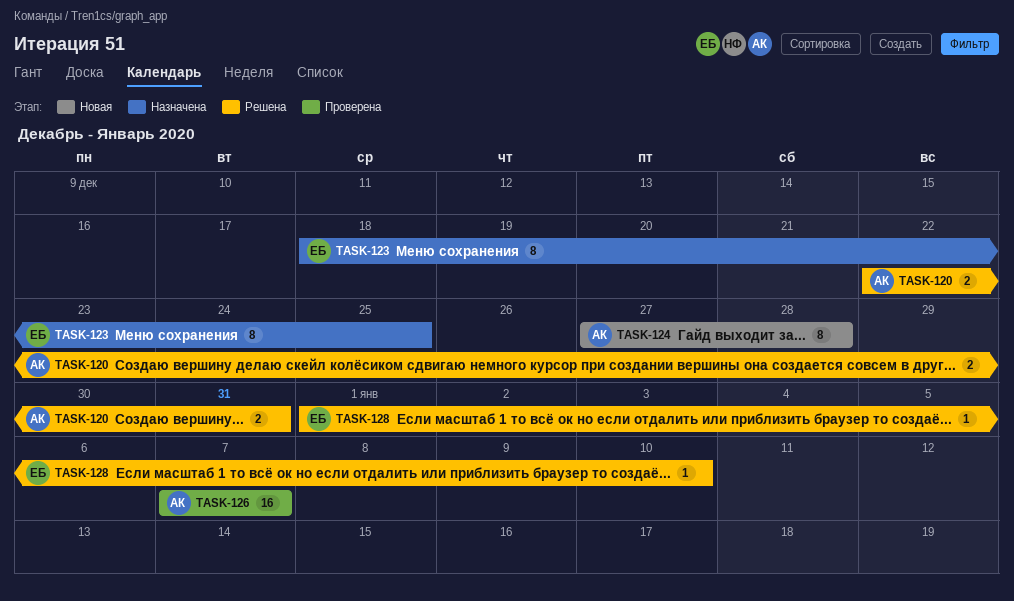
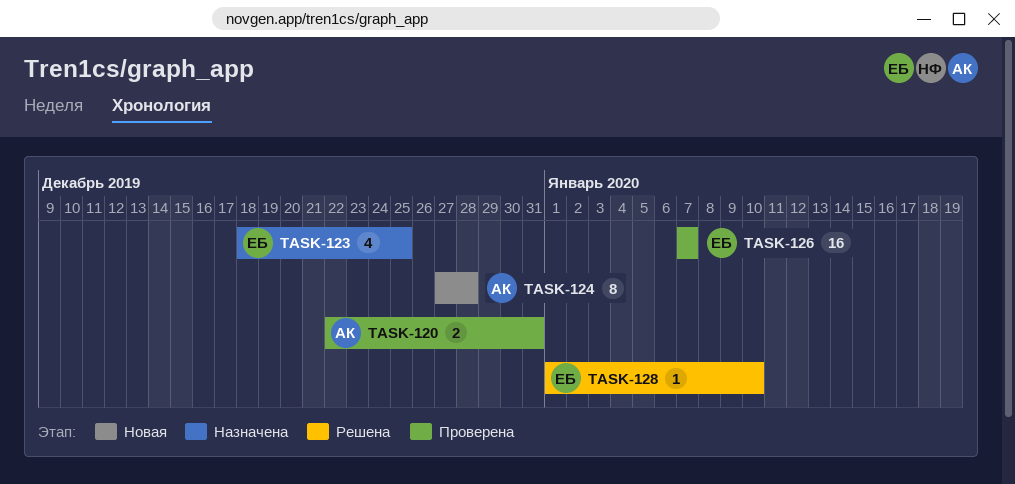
TASK-120, status: Решена -> Проверена
TASK-123, estimate: 8 -> 4
TASK-126, owner: АК -> ЕБ

